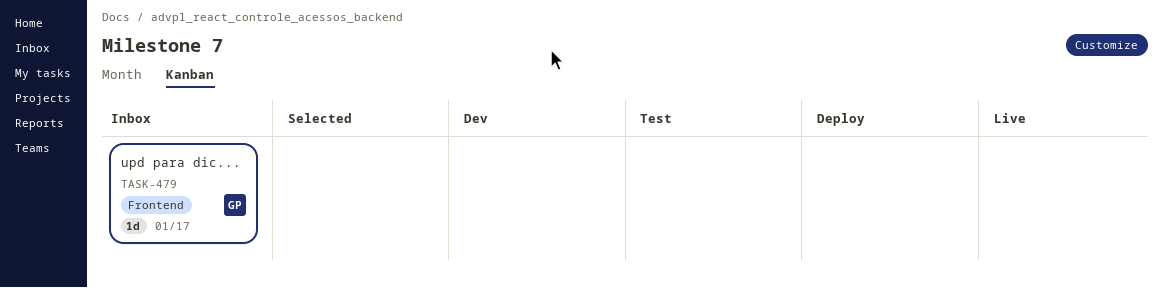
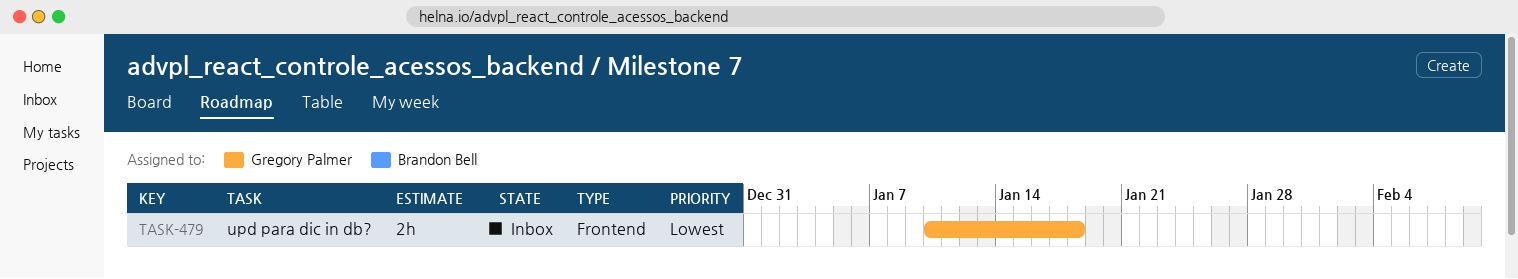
TASK-479, estimate: 1d -> 2h
TASK-479, due: Jan 17 -> Jan 18

